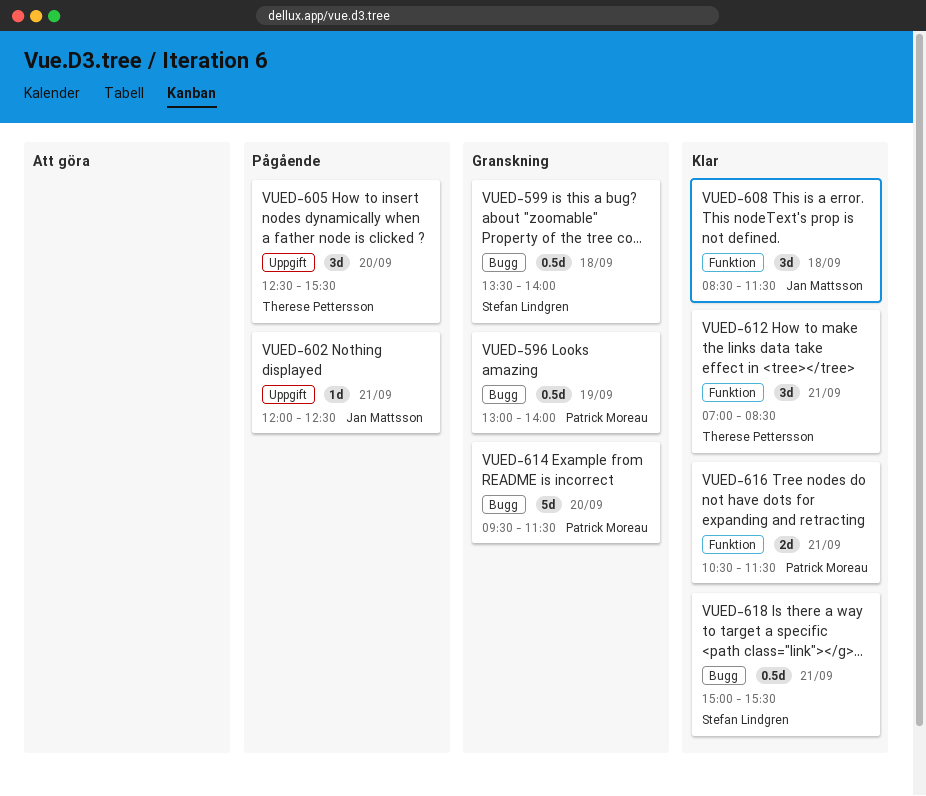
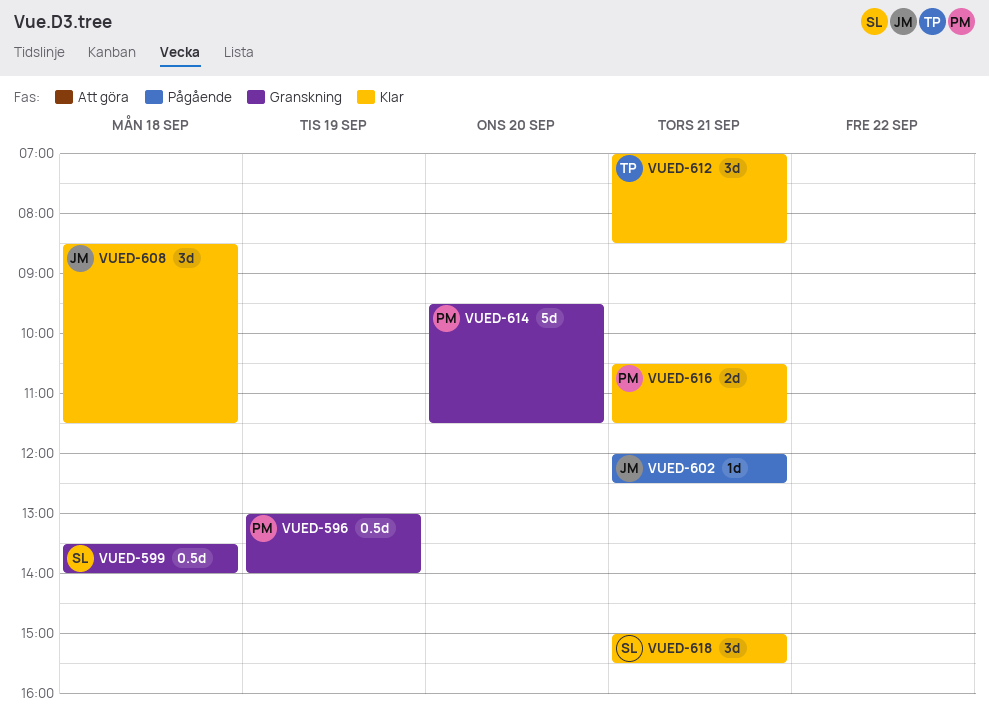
VUED-605: present -> none
VUED-618, estimate: 0.5d -> 3d

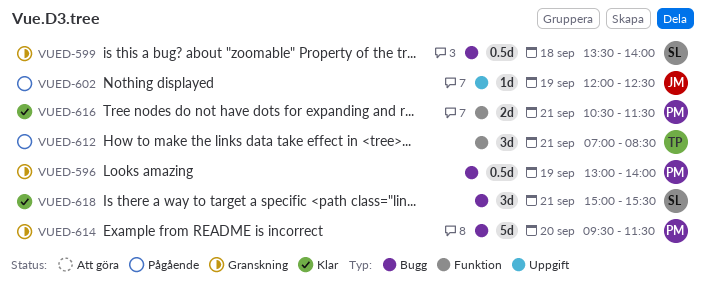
VUED-602, day: Sep 21 -> Sep 19
VUED-608: present -> none
VUED-612, status: Klar -> Pågående

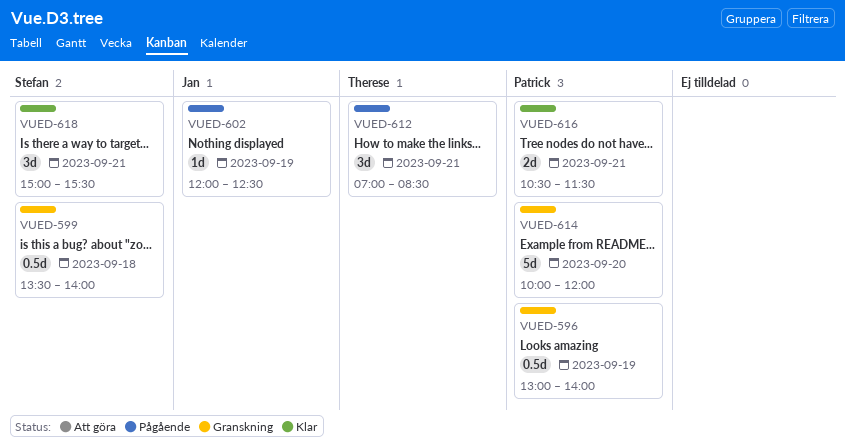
VUED-614, begins: 09:30 -> 10:00
VUED-614, ends: 11:30 -> 12:00

